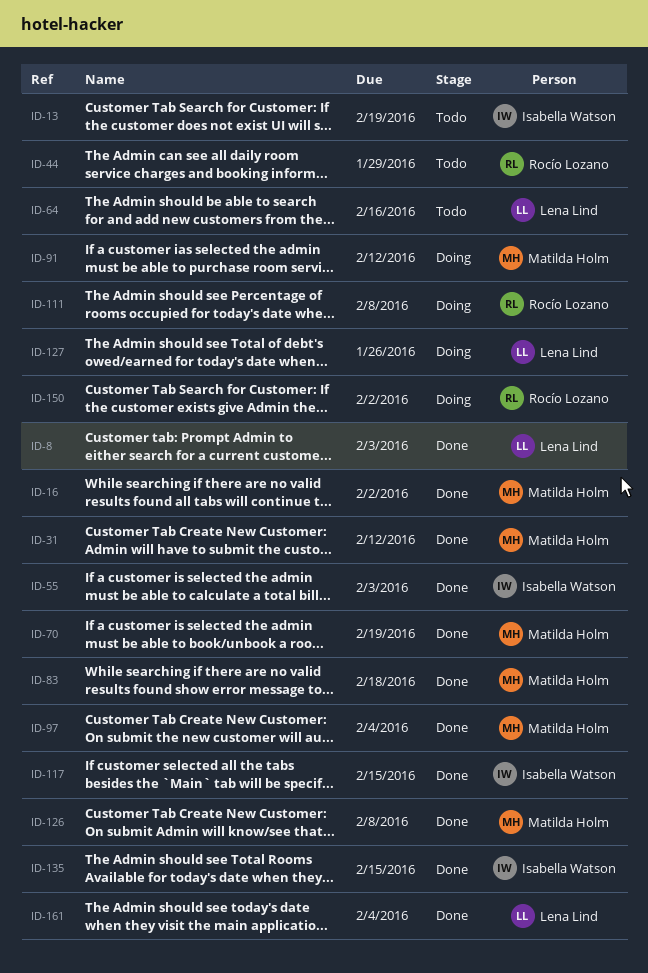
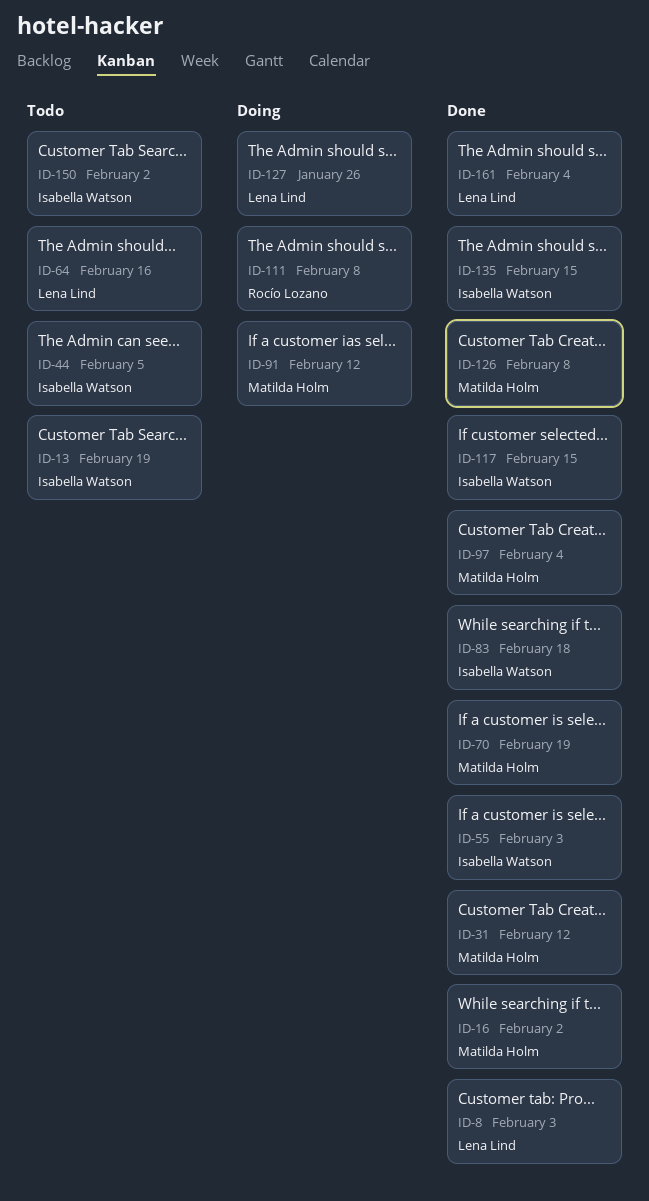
ID-44, owner: Rocío Lozano -> Isabella Watson
ID-44, due: Jan 29 -> Feb 5
ID-83, owner: Matilda Holm -> Isabella Watson
ID-150, status: Doing -> Todo
ID-150, owner: Rocío Lozano -> Isabella Watson

